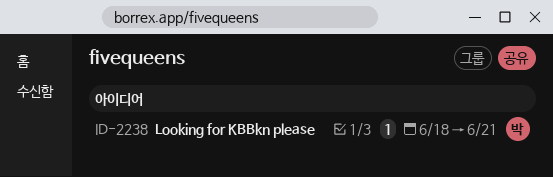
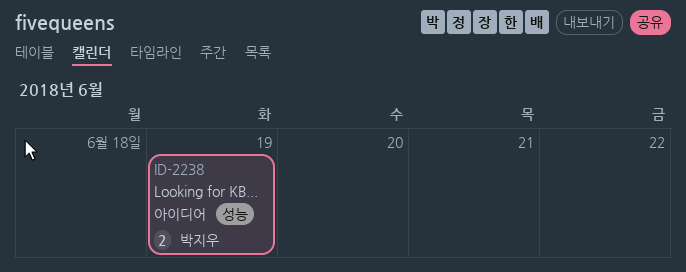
ID-2238, estimate: 1 -> 2
ID-2238, due: Jun 21 -> Jun 19

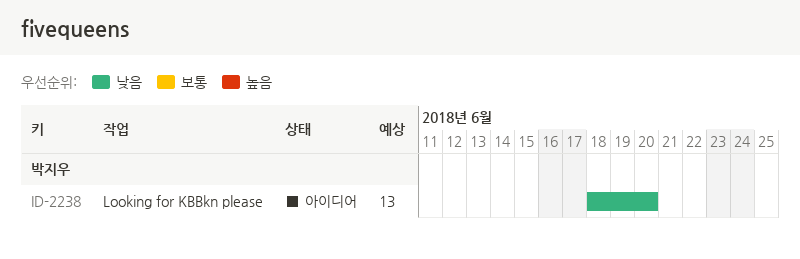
ID-2238, estimate: 2 -> 13
ID-2238, due: Jun 19 -> Jun 20

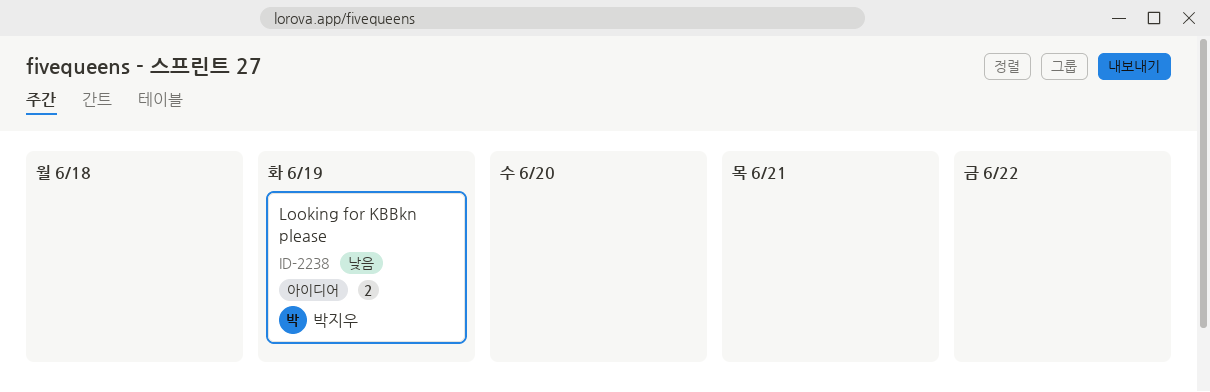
ID-2238, estimate: 13 -> 2
ID-2238, due: Jun 20 -> Jun 19

